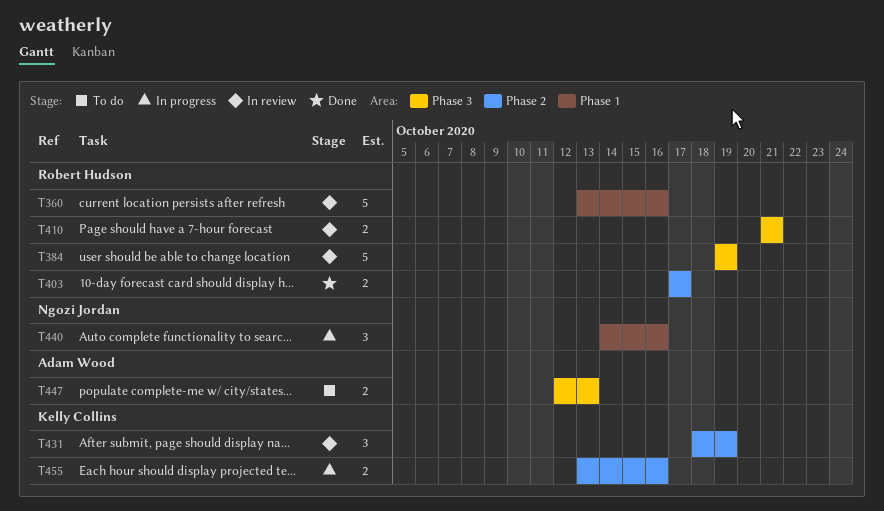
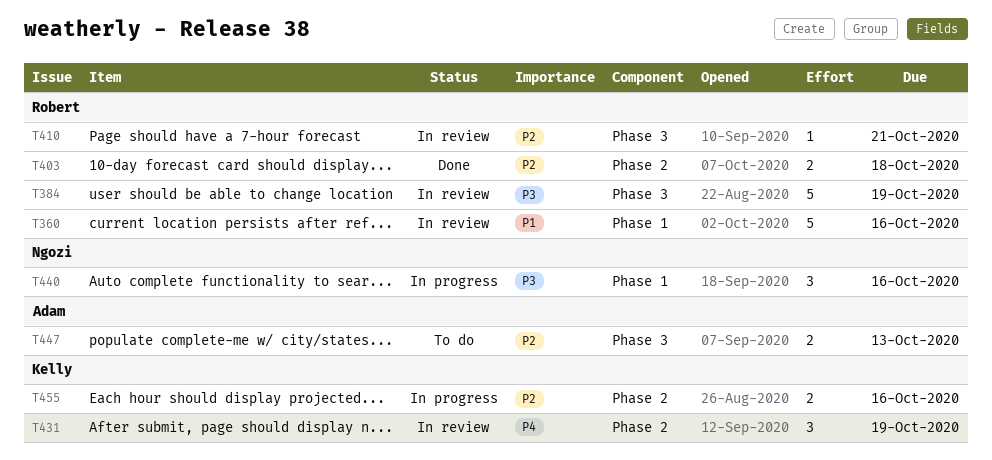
T403, due: Oct 17 -> Oct 18
T410, estimate: 2 -> 1

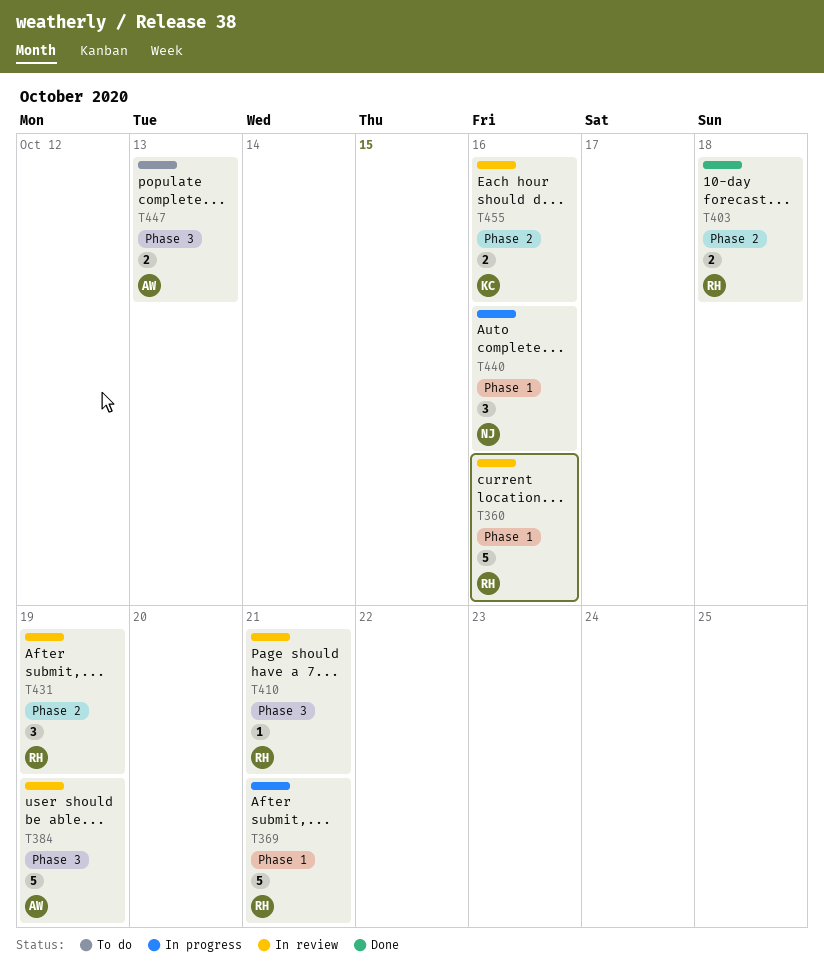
T369: none -> present
T384, owner: Robert -> Adam
T431, owner: Kelly -> Robert
T455, status: In progress -> In review

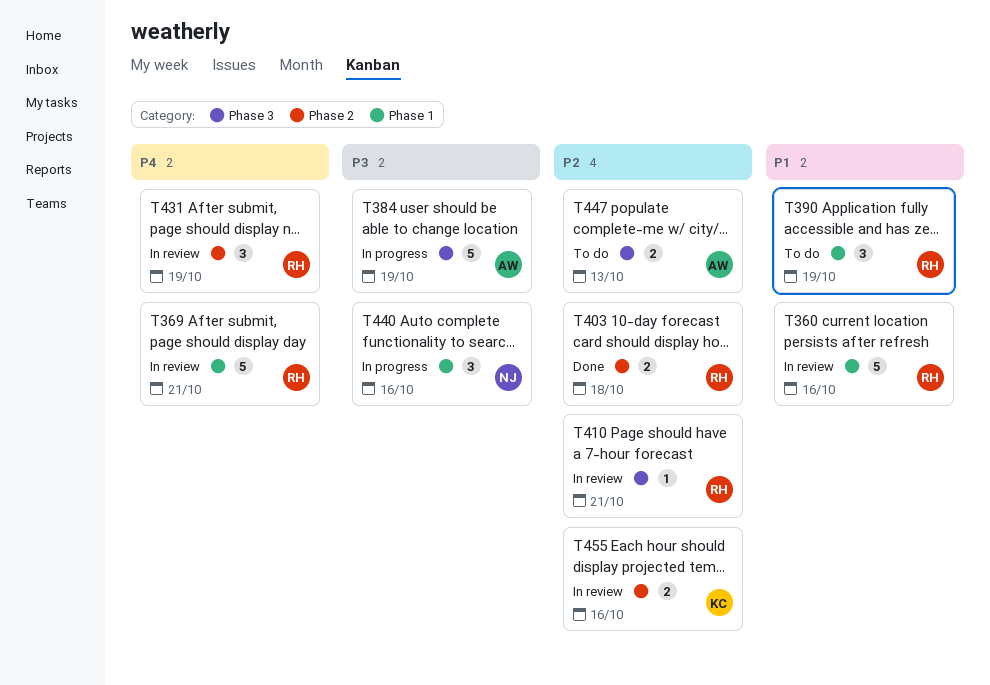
T369, status: In progress -> In review
T384, status: In review -> In progress
T390: none -> present

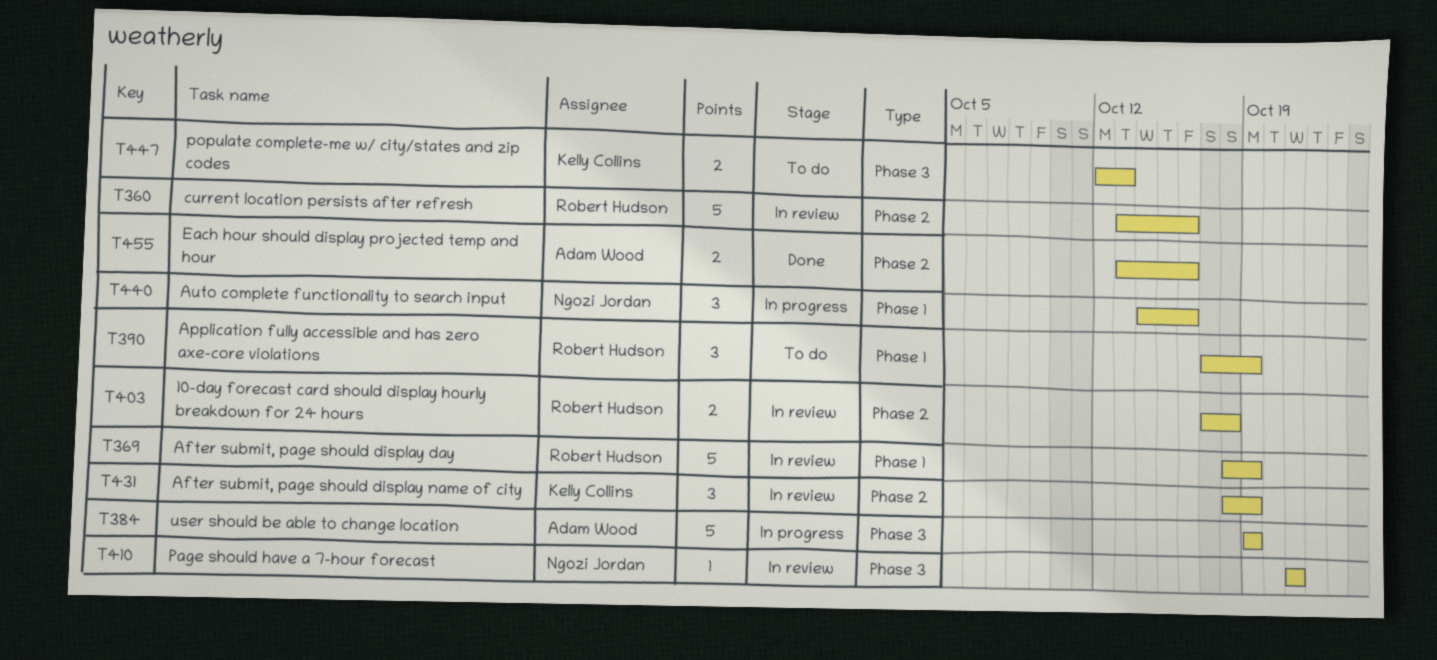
T360, label: Phase 1 -> Phase 2
T369, due: Oct 21 -> Oct 19
T403, status: Done -> In review
T410, owner: Robert Hudson -> Ngozi Jordan
T431, owner: Robert Hudson -> Kelly Collins
T447, owner: Adam Wood -> Kelly Collins
T455, status: In review -> Done
T455, owner: Kelly Collins -> Adam Wood

